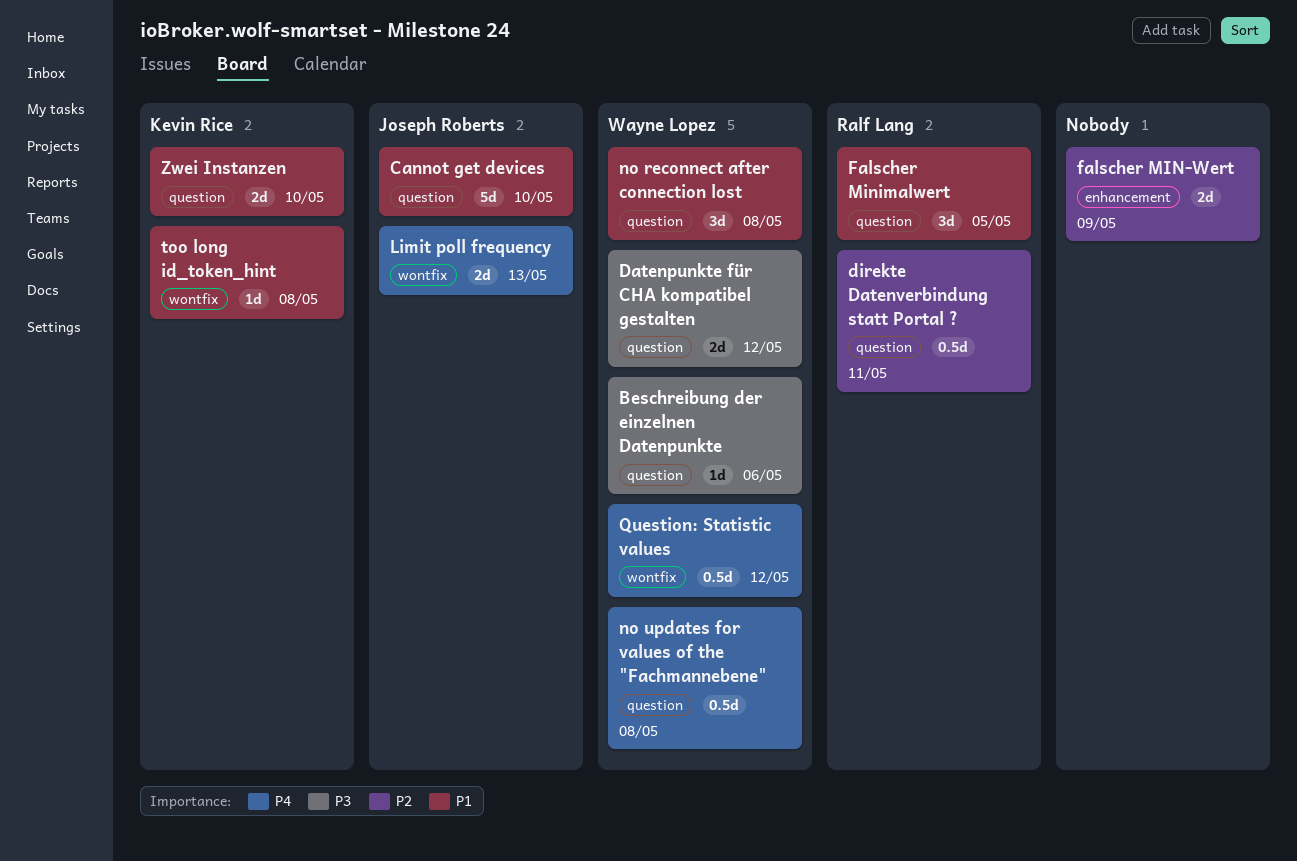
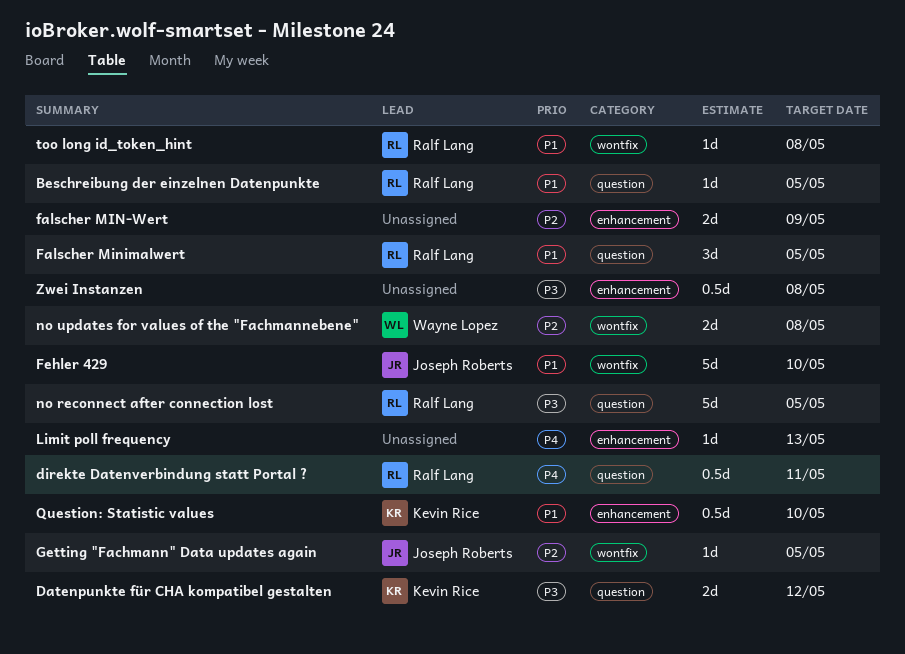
Beschreibung der einzelnen Datenpunkte, owner: Wayne Lopez -> Ralf Lang
Beschreibung der einzelnen Datenpunkte, priority: P3 -> P1
Beschreibung der einzelnen Datenpunkte, due: May 6 -> May 5
Cannot get devices: present -> none
Datenpunkte für CHA kompatibel gestalten, owner: Wayne Lopez -> Kevin Rice
direkte Datenverbindung statt Portal ?, priority: P2 -> P4
Fehler 429: none -> present
Getting "Fachmann" Data updates again: none -> present
Limit poll frequency, owner: Joseph Roberts -> none
Limit poll frequency, label: wontfix -> enhancement
Limit poll frequency, estimate: 2d -> 1d
no reconnect after connection lost, owner: Wayne Lopez -> Ralf Lang
no reconnect after connection lost, priority: P1 -> P3
no reconnect after connection lost, estimate: 3d -> 5d
no reconnect after connection lost, due: May 8 -> May 5
no updates for values of the "Fachmannebene", priority: P4 -> P2
no updates for values of the "Fachmannebene", label: question -> wontfix
no updates for values of the "Fachmannebene", estimate: 0.5d -> 2d
Question: Statistic values, owner: Wayne Lopez -> Kevin Rice
Question: Statistic values, priority: P4 -> P1
Question: Statistic values, label: wontfix -> enhancement
Question: Statistic values, due: May 12 -> May 10
too long id_token_hint, owner: Kevin Rice -> Ralf Lang
Zwei Instanzen, owner: Kevin Rice -> none
Zwei Instanzen, priority: P1 -> P3
Zwei Instanzen, label: question -> enhancement
Zwei Instanzen, estimate: 2d -> 0.5d
Zwei Instanzen, due: May 10 -> May 8

